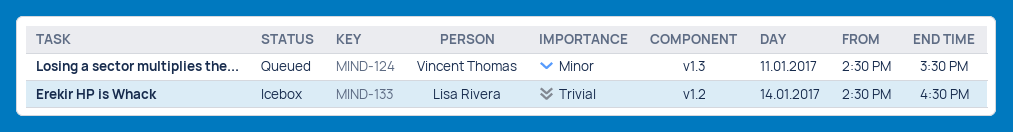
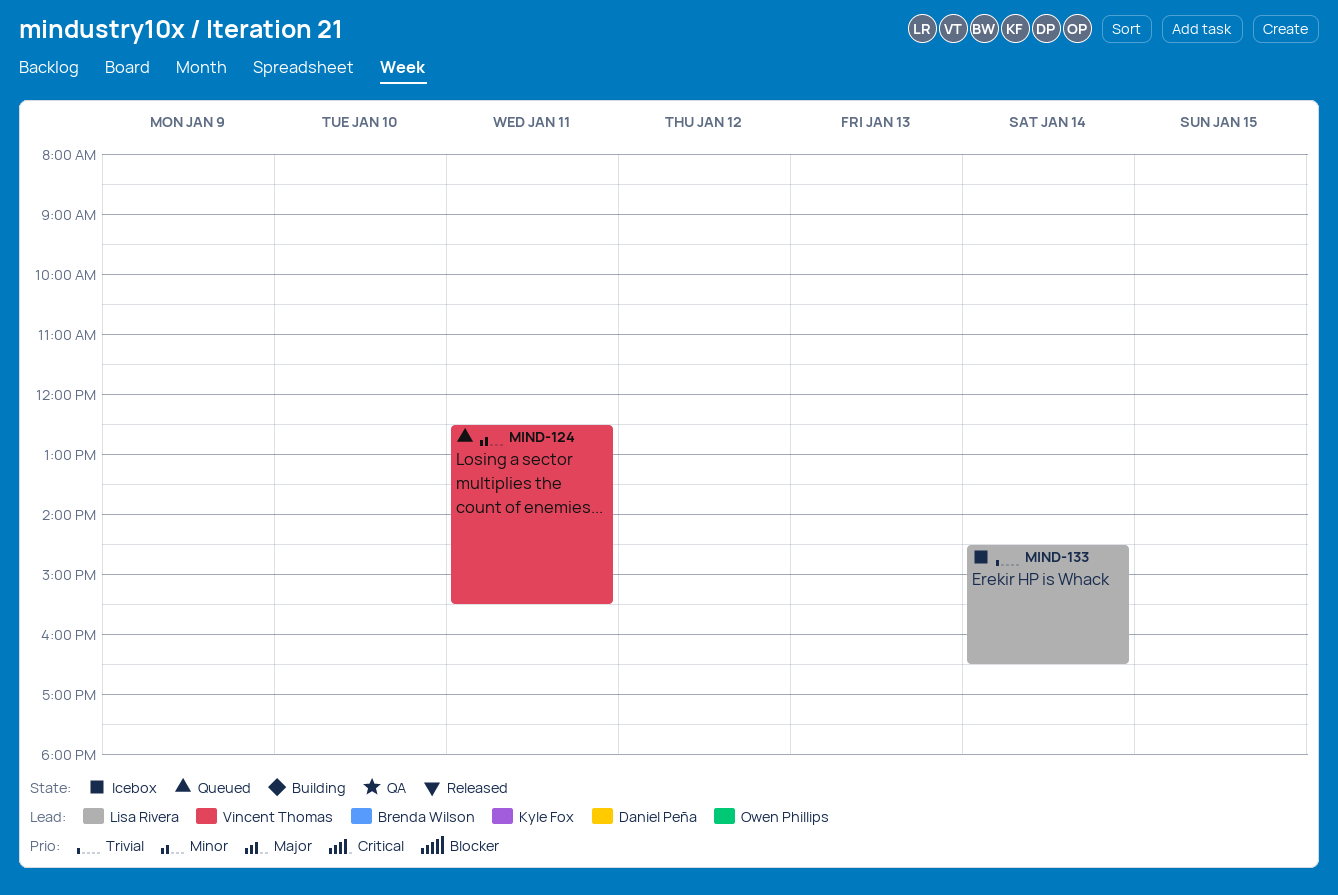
MIND-124, begins: 14:30 -> 12:30

